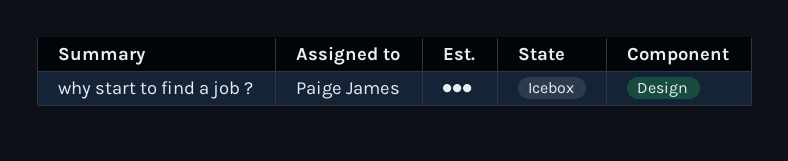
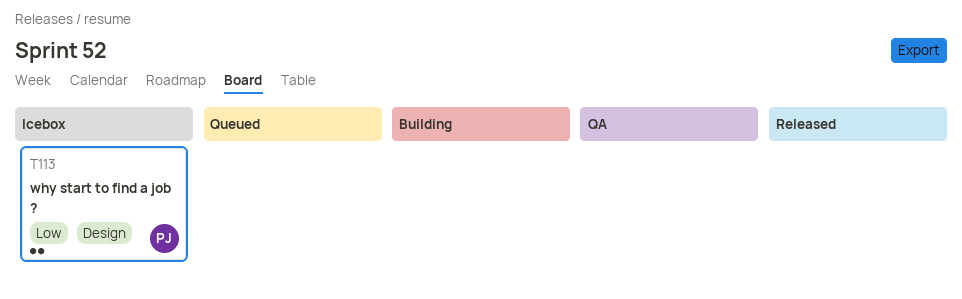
why start to find a job ?, estimate: 3 -> 2

